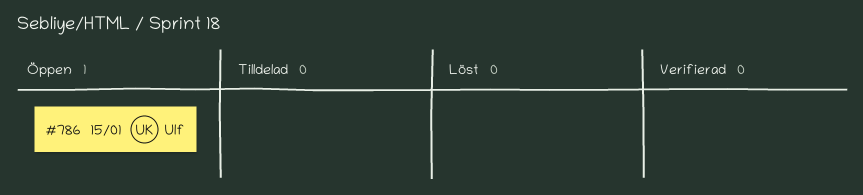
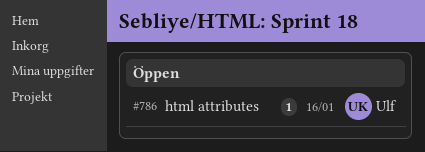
#786, due: Jan 15 -> Jan 16

